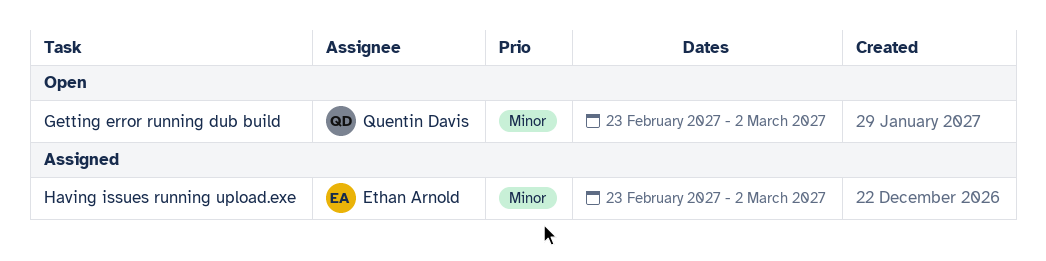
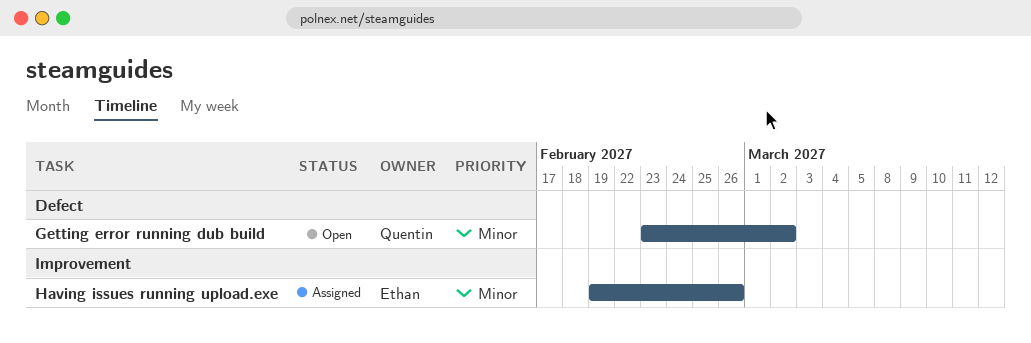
Having issues running upload.exe, start: Feb 23 -> Feb 19
Having issues running upload.exe, due: Mar 2 -> Feb 26

